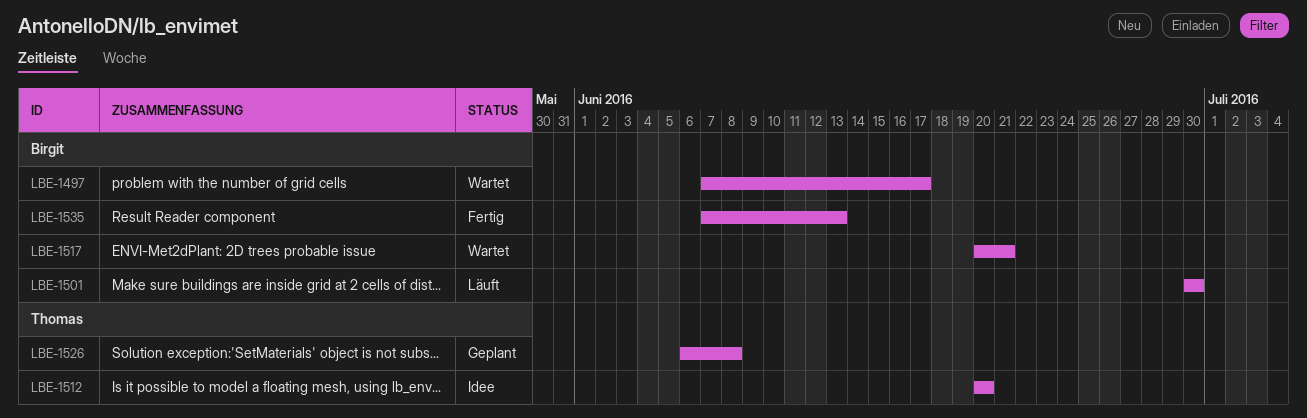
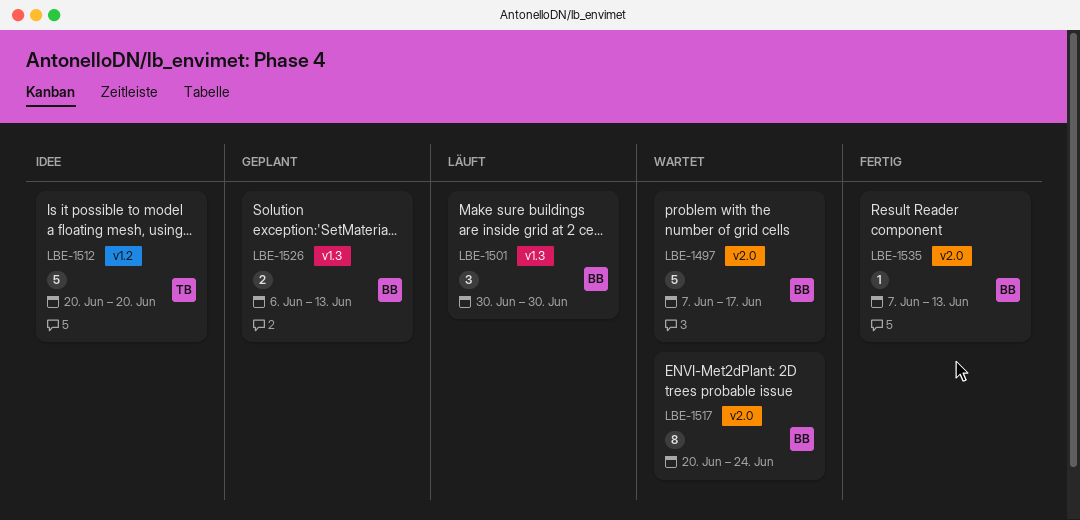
LBE-1517, due: Jun 21 -> Jun 24
LBE-1526, owner: Thomas -> Birgit
LBE-1526, due: Jun 8 -> Jun 13

